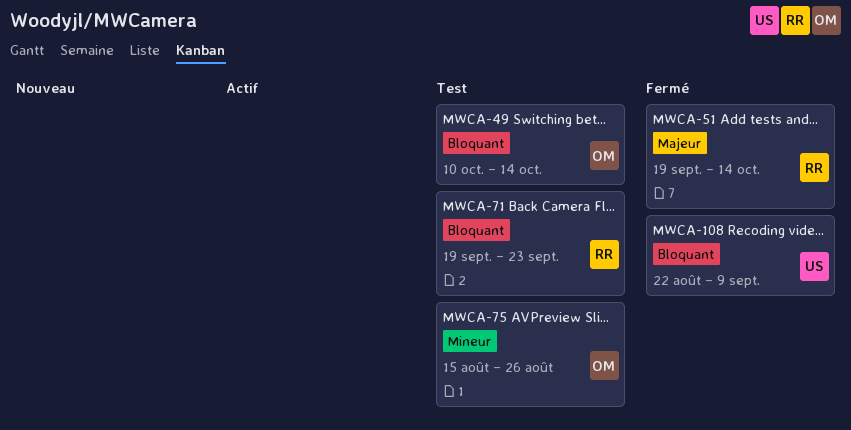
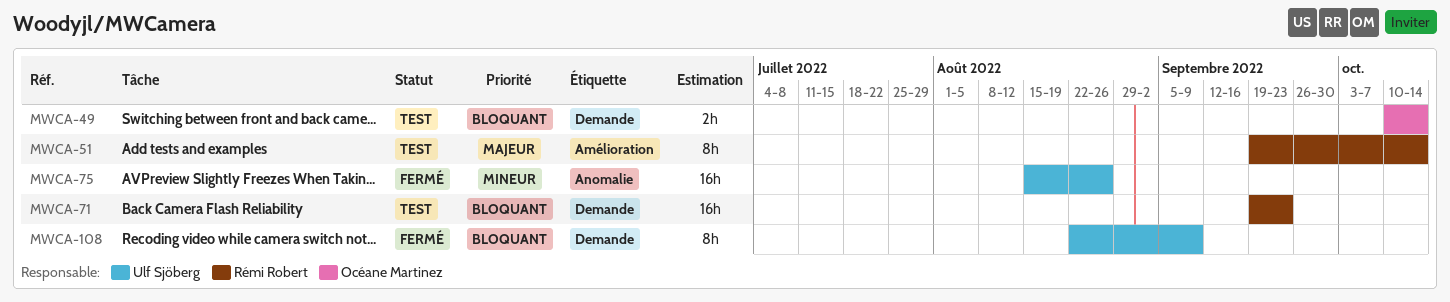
MWCA-51, status: Fermé -> Test
MWCA-75, status: Test -> Fermé
MWCA-75, owner: Océane Martinez -> Ulf Sjöberg

